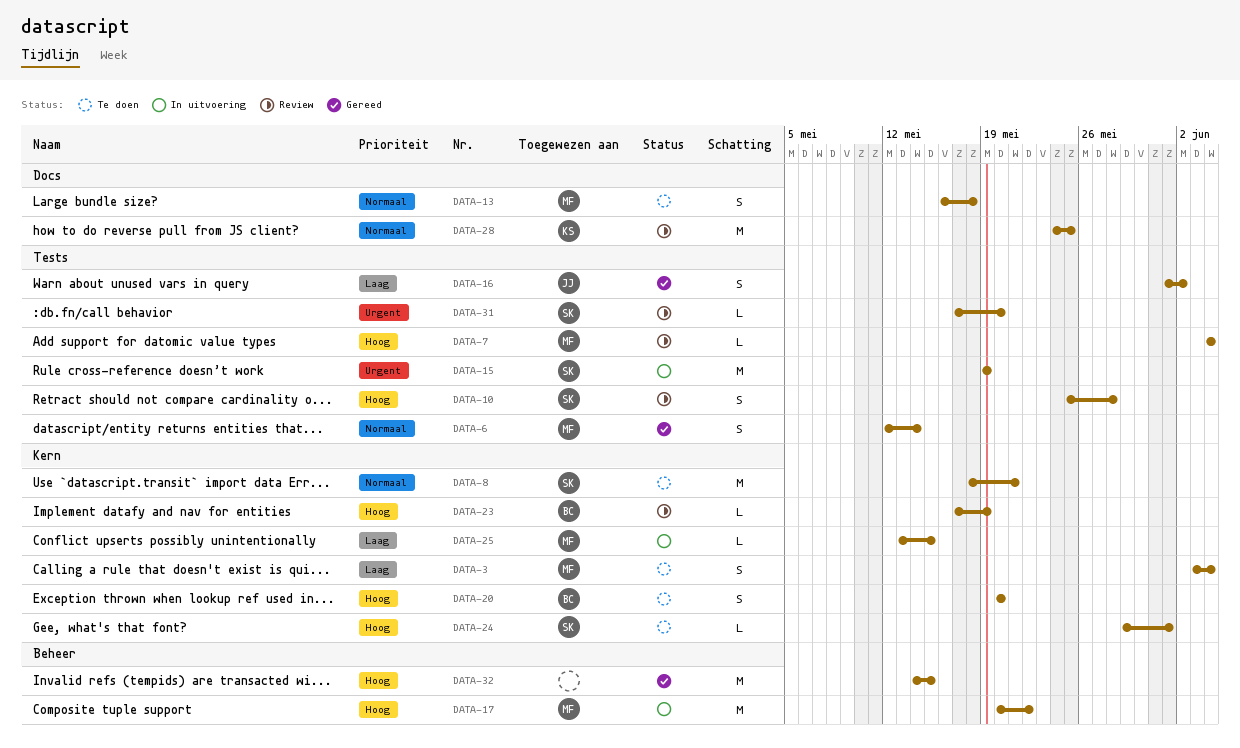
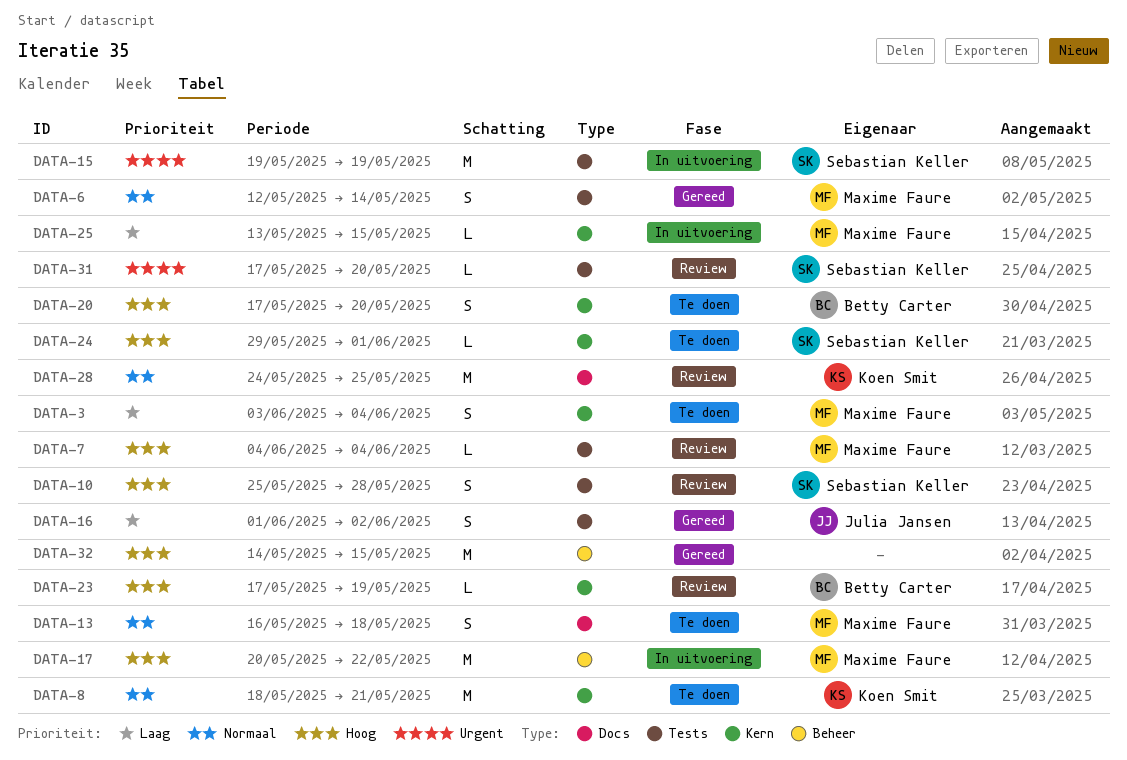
DATA-8, owner: Sebastian Keller -> Koen Smit
DATA-20, start: May 20 -> May 17

